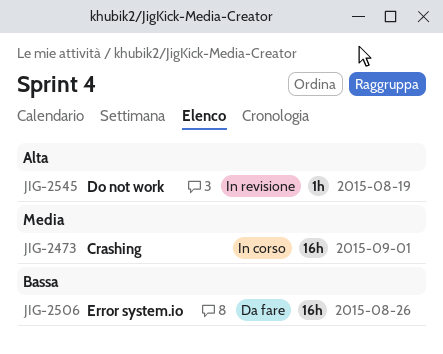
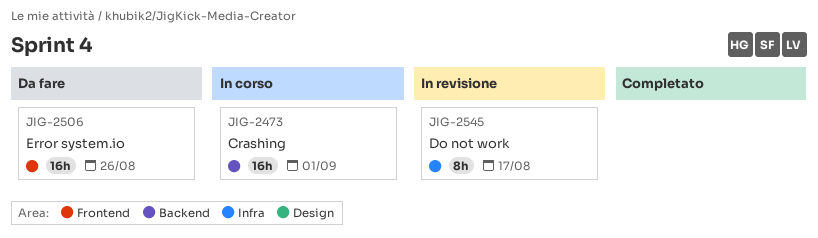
JIG-2545, estimate: 1h -> 8h
JIG-2545, due: Aug 19 -> Aug 17

